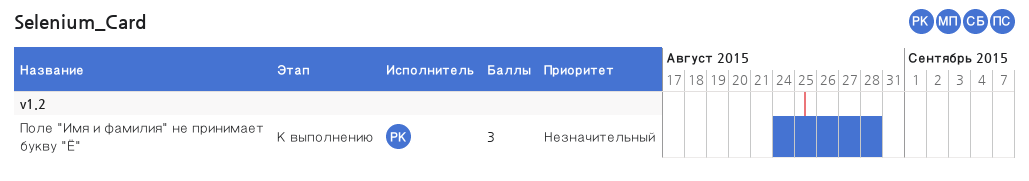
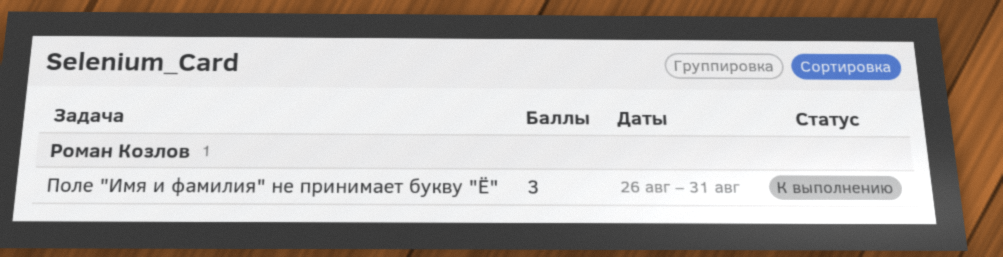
Поле "Имя и фамилия" не принимает букву "Ё", start: Aug 24 -> Aug 26
Поле "Имя и фамилия" не принимает букву "Ё", due: Aug 28 -> Aug 31

